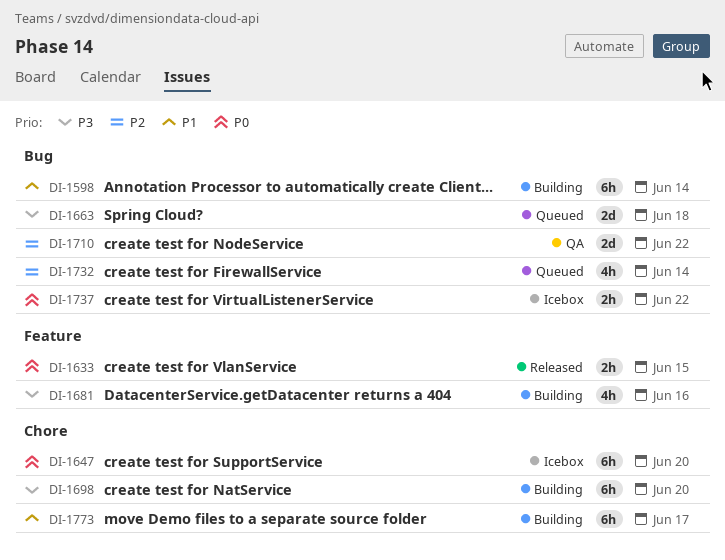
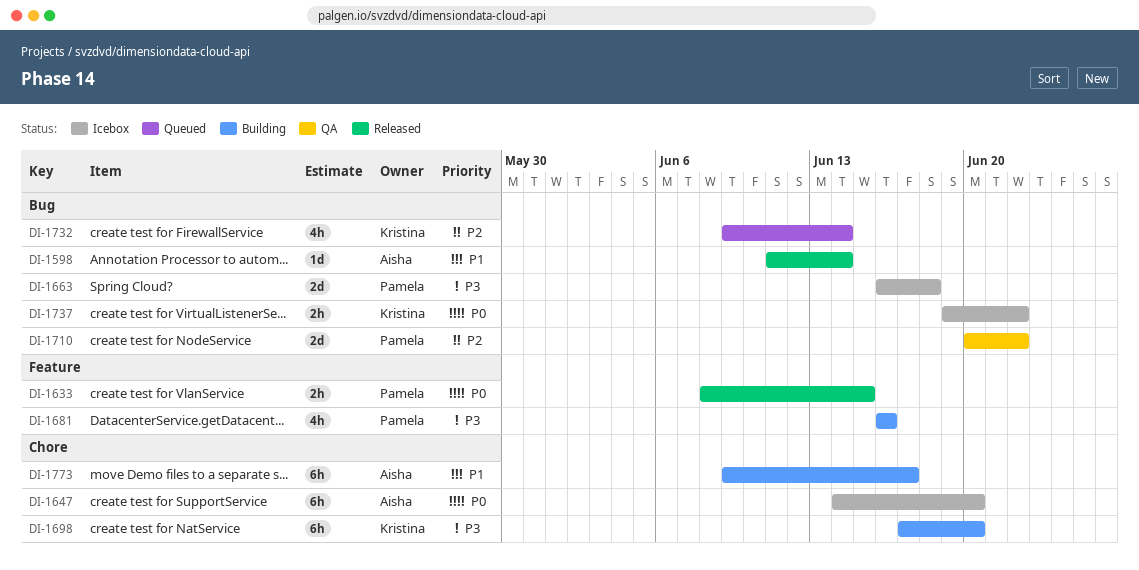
DI-1598, status: Building -> Released
DI-1598, estimate: 6h -> 1d
DI-1663, status: Queued -> Icebox

